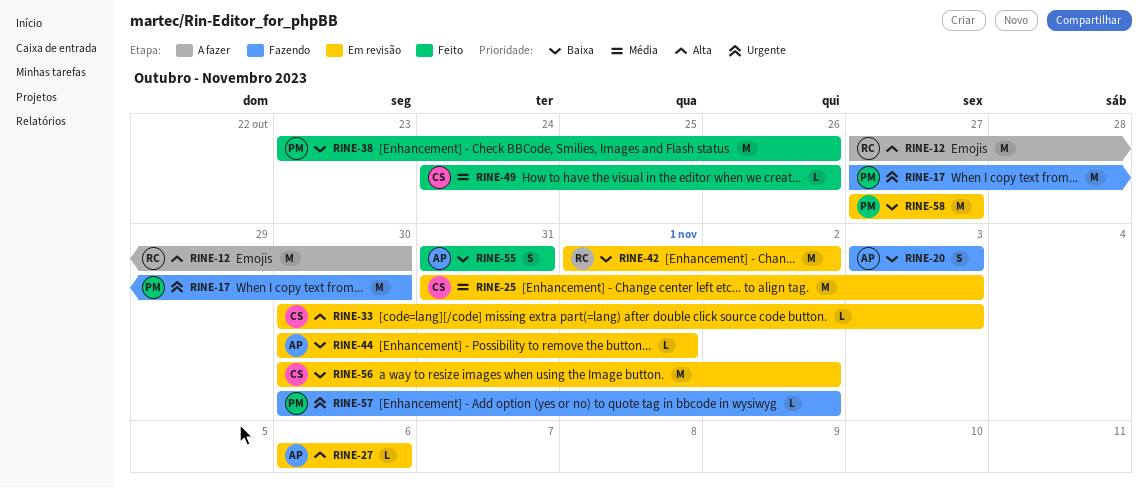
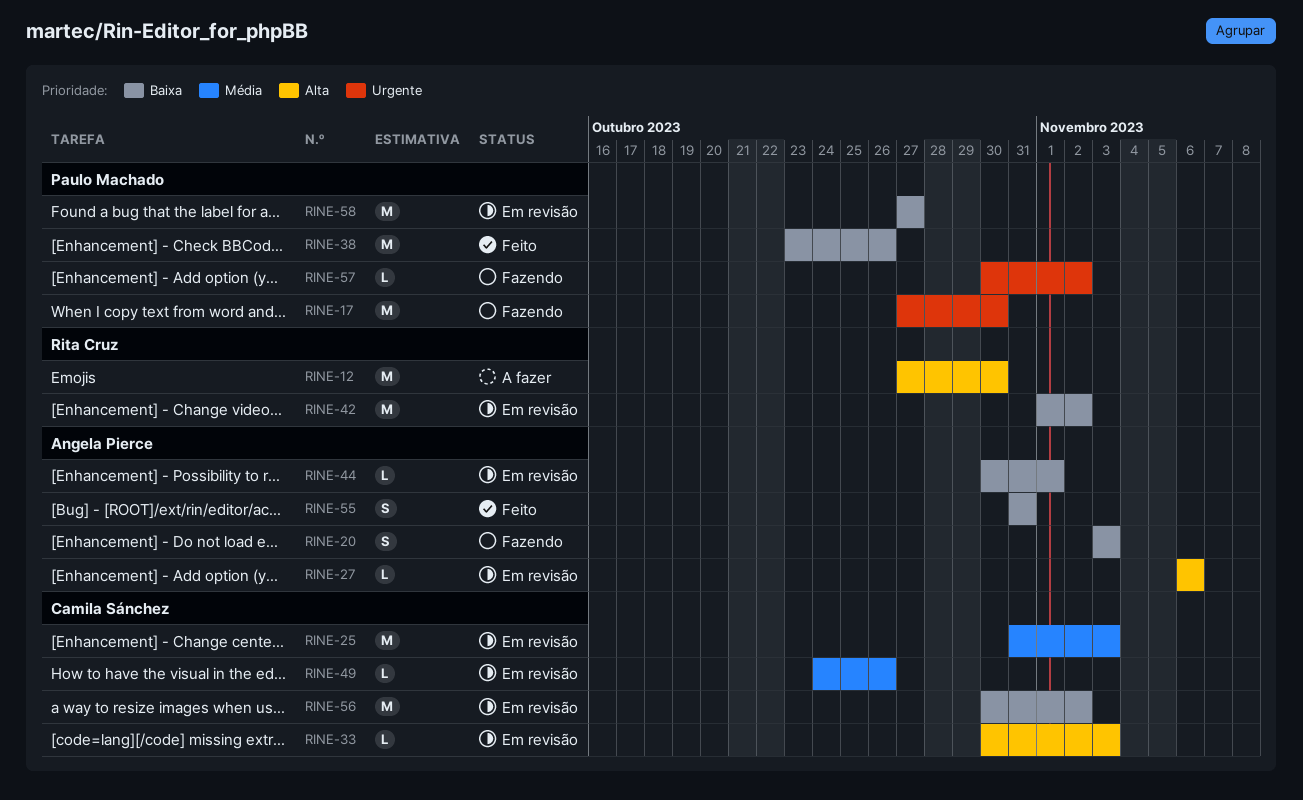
RINE-49, status: Feito -> Em revisão

